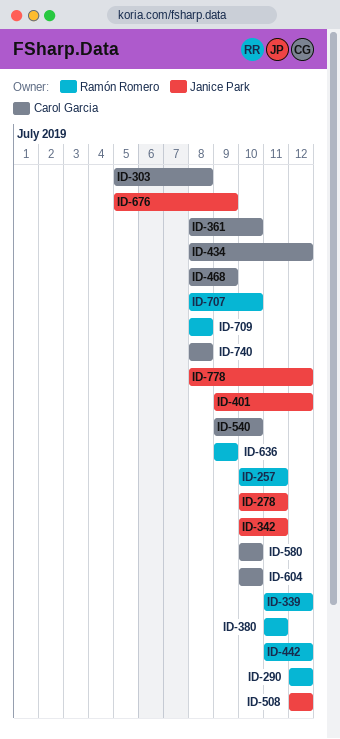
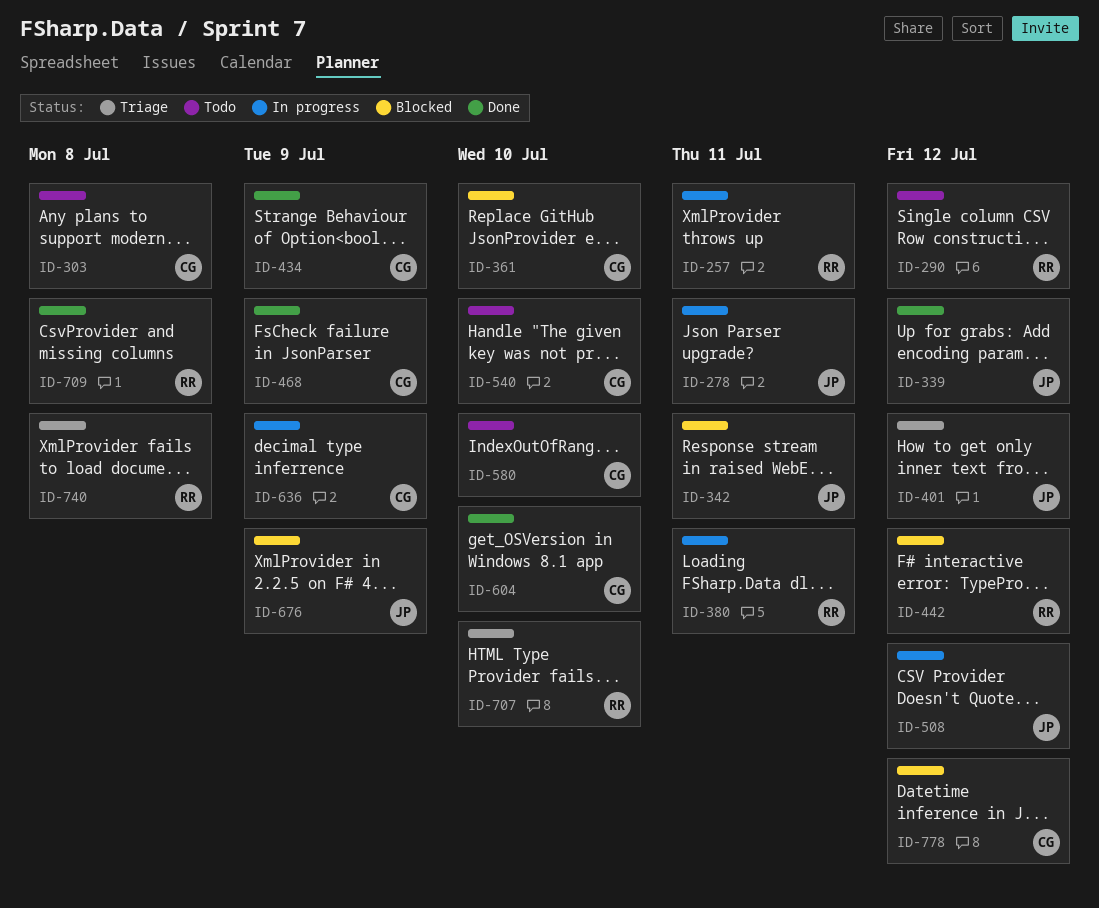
ID-339, owner: Ramón Romero -> Janice Park
ID-434, due: Jul 12 -> Jul 9
ID-636, owner: Ramón Romero -> Carol Garcia
ID-740, owner: Carol Garcia -> Ramón Romero
ID-778, owner: Janice Park -> Carol Garcia

